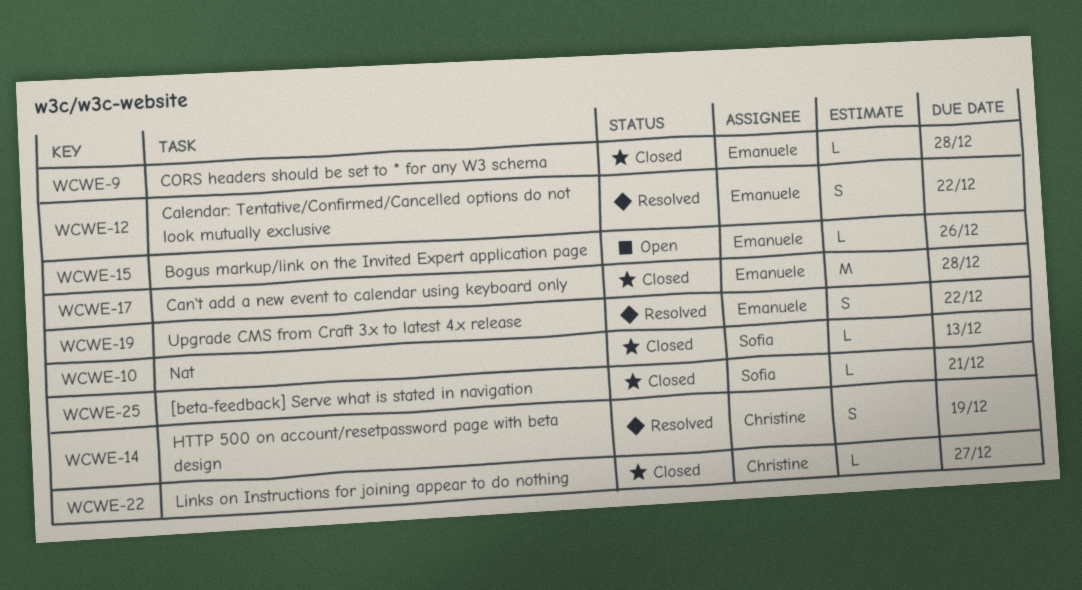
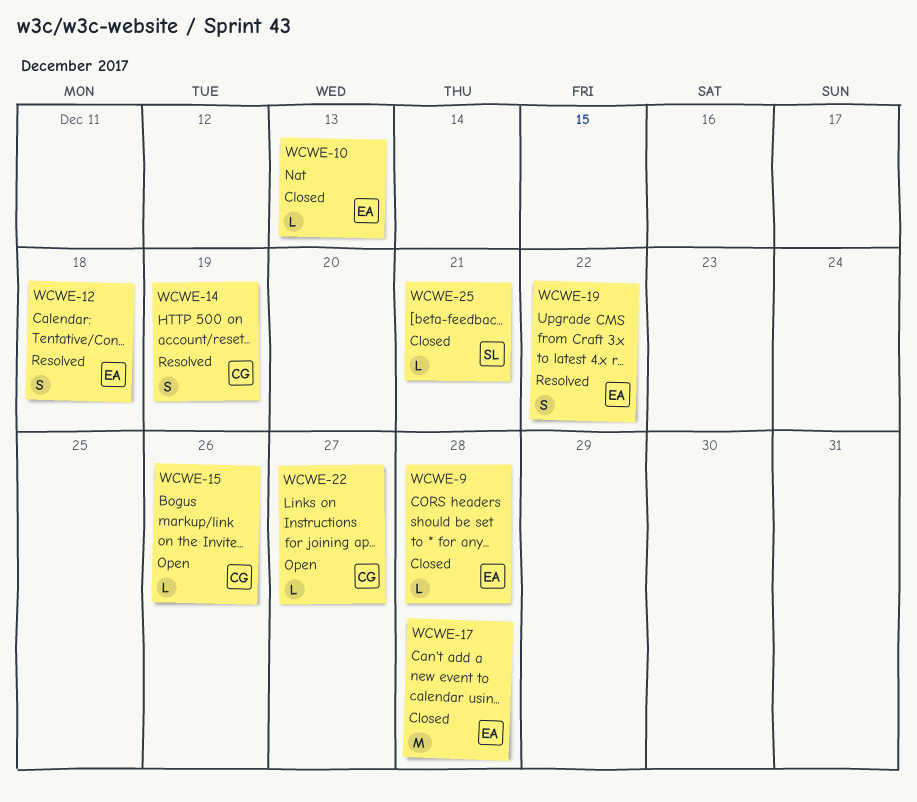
WCWE-10, owner: Sofia -> Emanuele
WCWE-12, due: Dec 22 -> Dec 18
WCWE-15, owner: Emanuele -> Christine
WCWE-22, status: Closed -> Open

